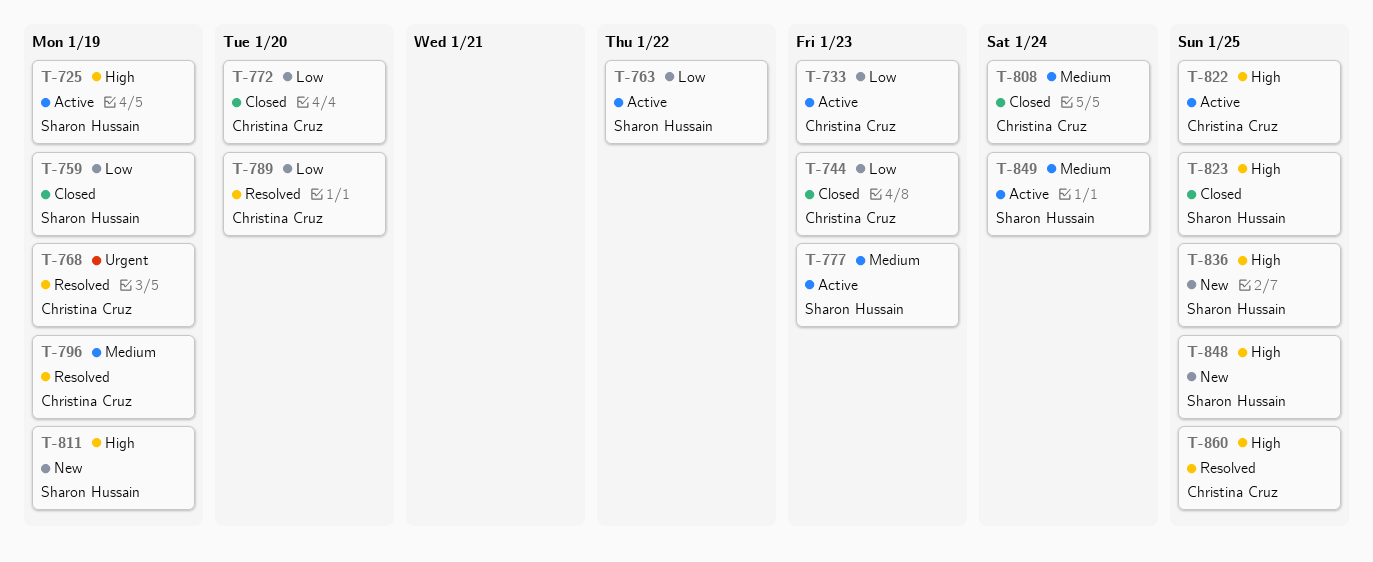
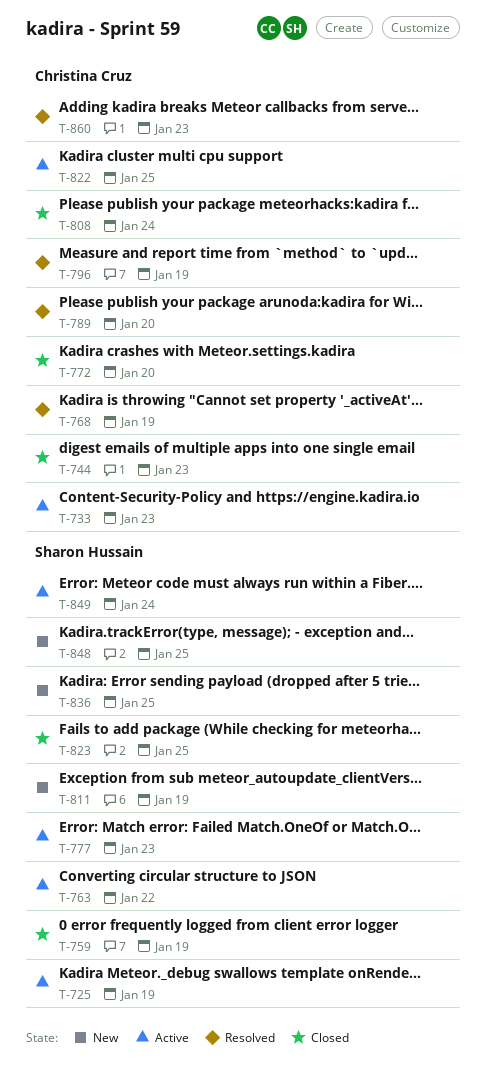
T-860, due: Jan 25 -> Jan 23

